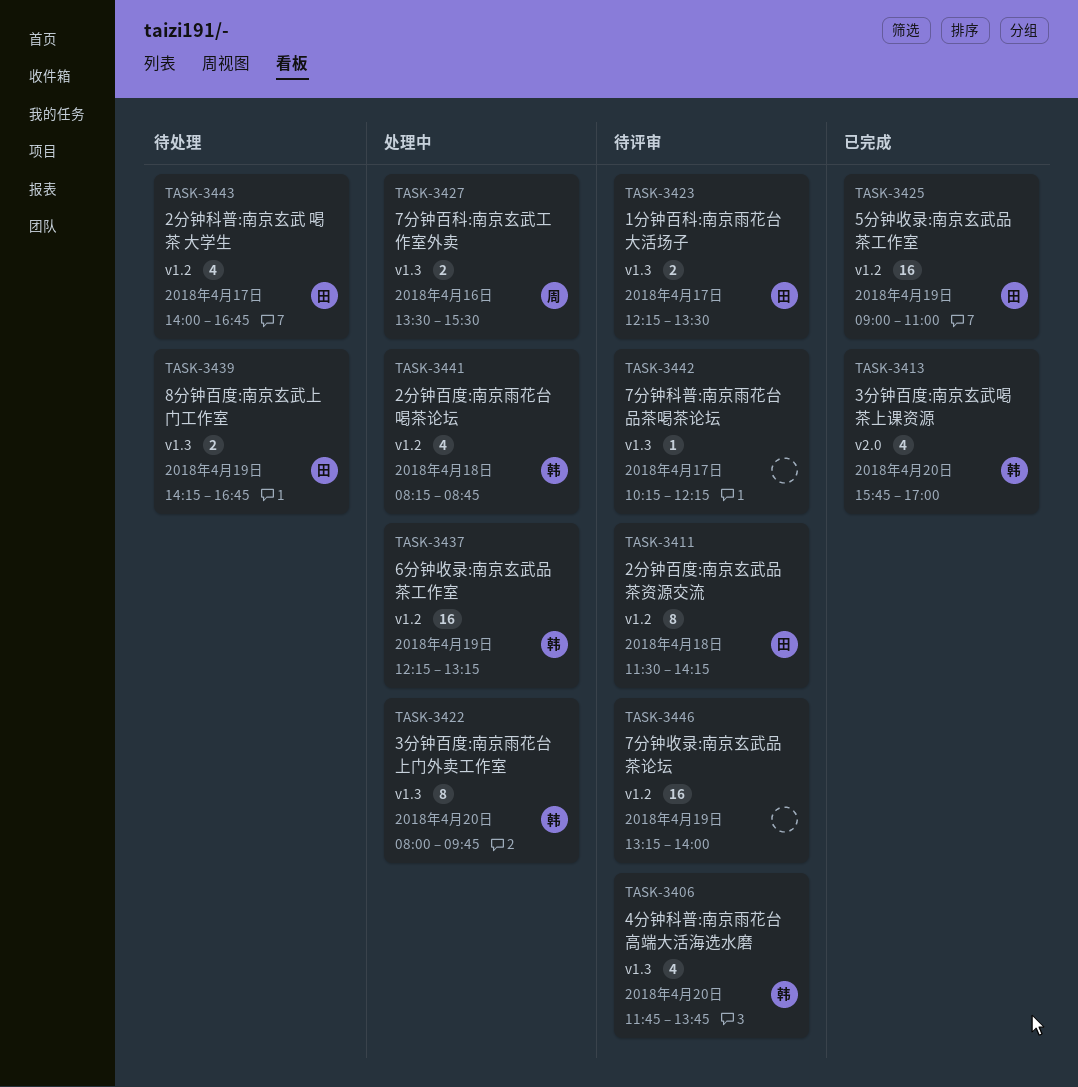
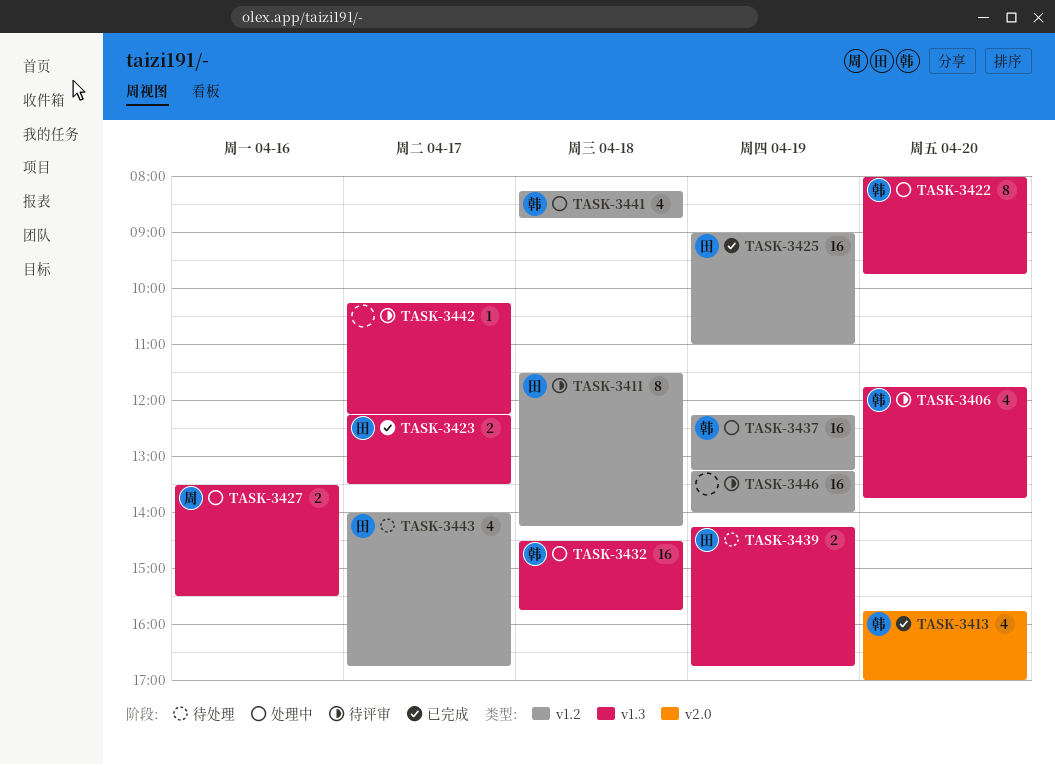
TASK-3423, status: 待评审 -> 已完成
TASK-3432: none -> present

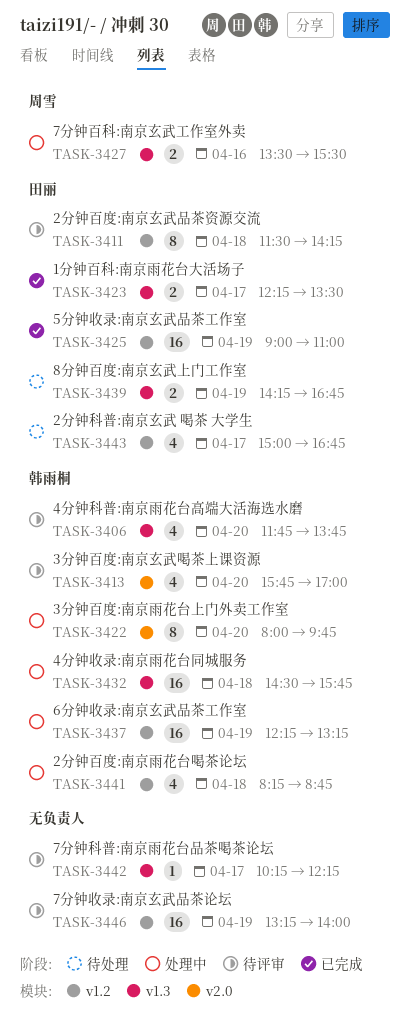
TASK-3413, status: 已完成 -> 待评审
TASK-3422, label: v1.3 -> v2.0
TASK-3443, begins: 14:00 -> 15:00

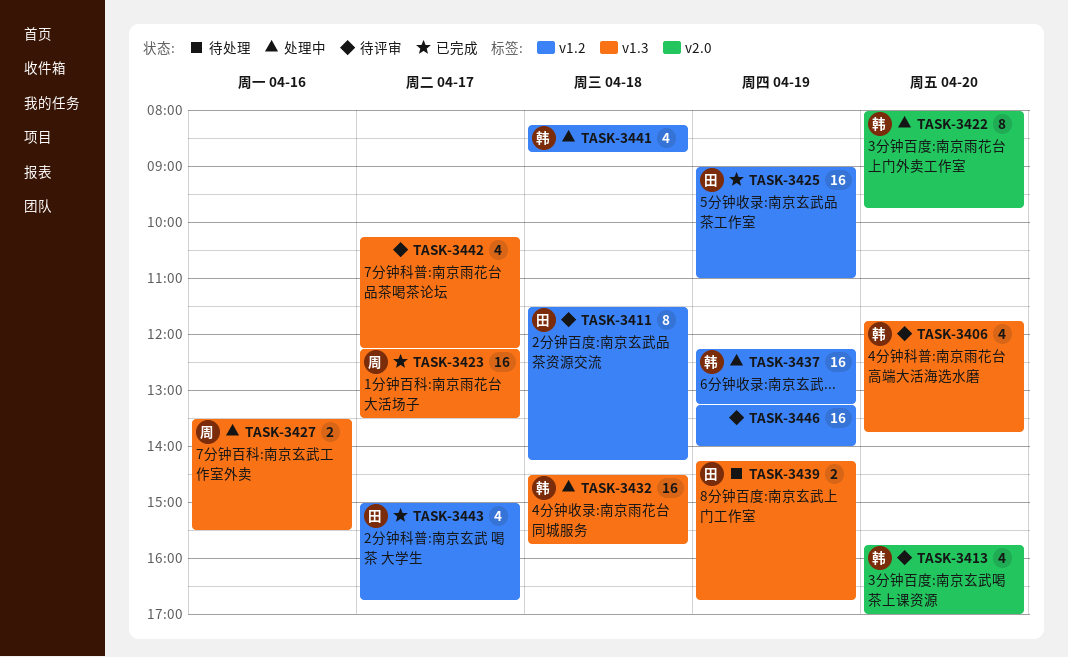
TASK-3423, owner: 田丽 -> 周雪
TASK-3423, estimate: 2 -> 16
TASK-3442, estimate: 1 -> 4
TASK-3443, status: 待处理 -> 已完成

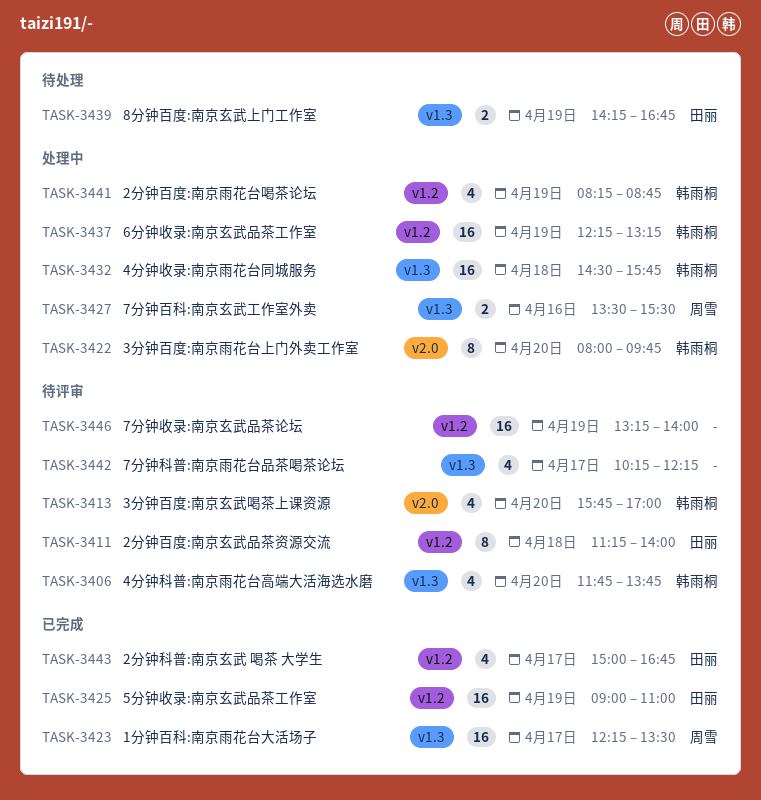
TASK-3411, begins: 11:30 -> 11:15
TASK-3411, ends: 14:15 -> 14:00
TASK-3441, day: Apr 18 -> Apr 19

